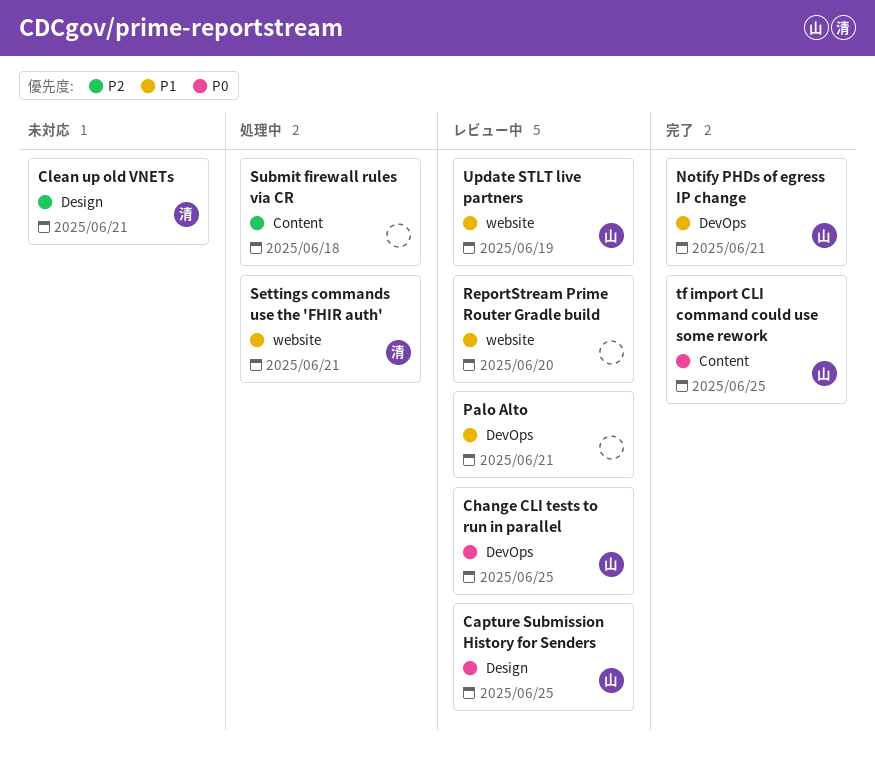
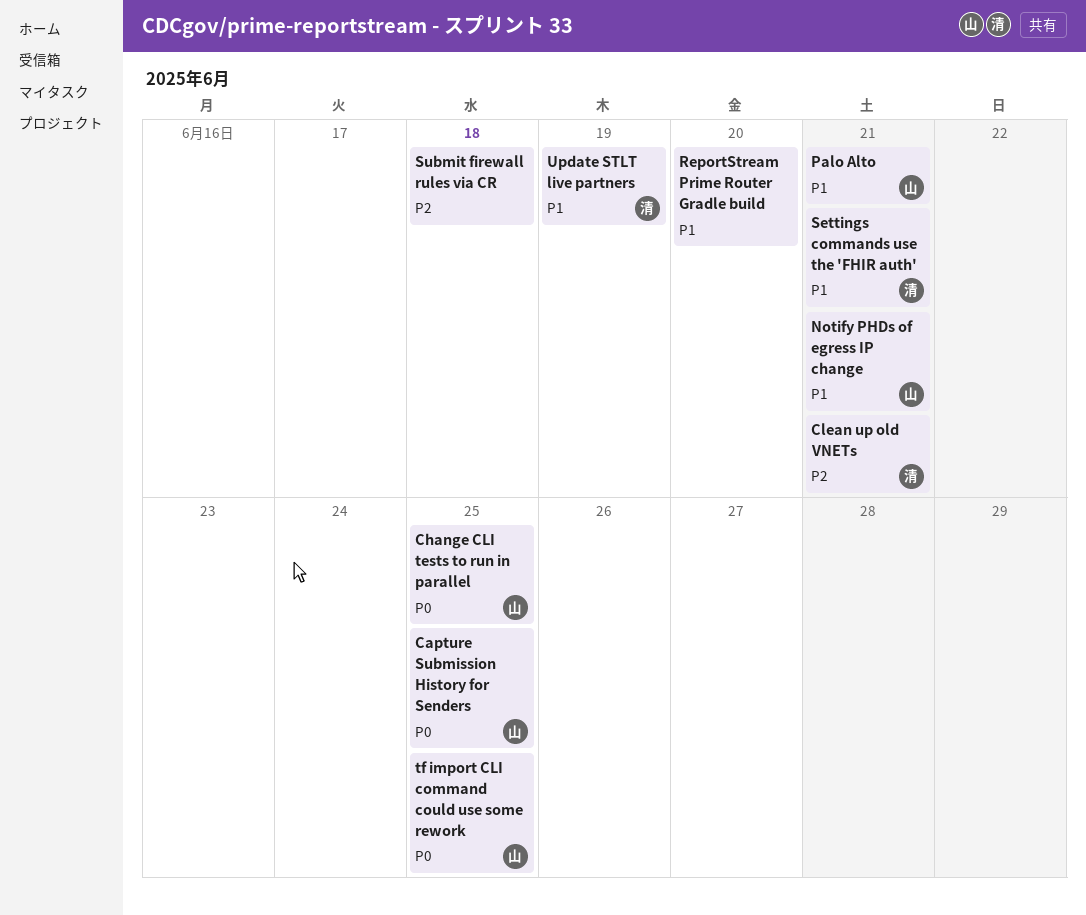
Palo Alto, owner: none -> 山
Update STLT live partners, owner: 山 -> 清

